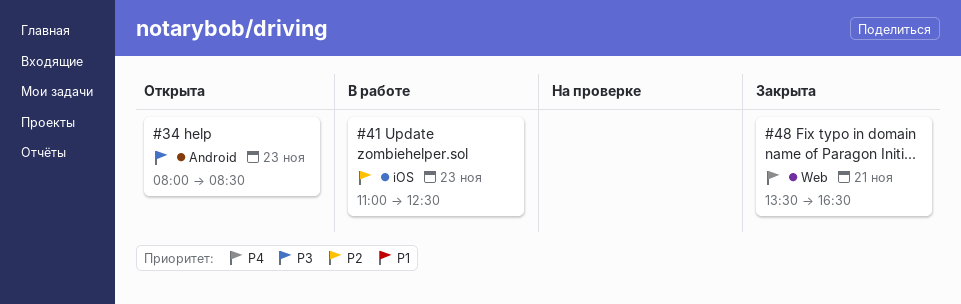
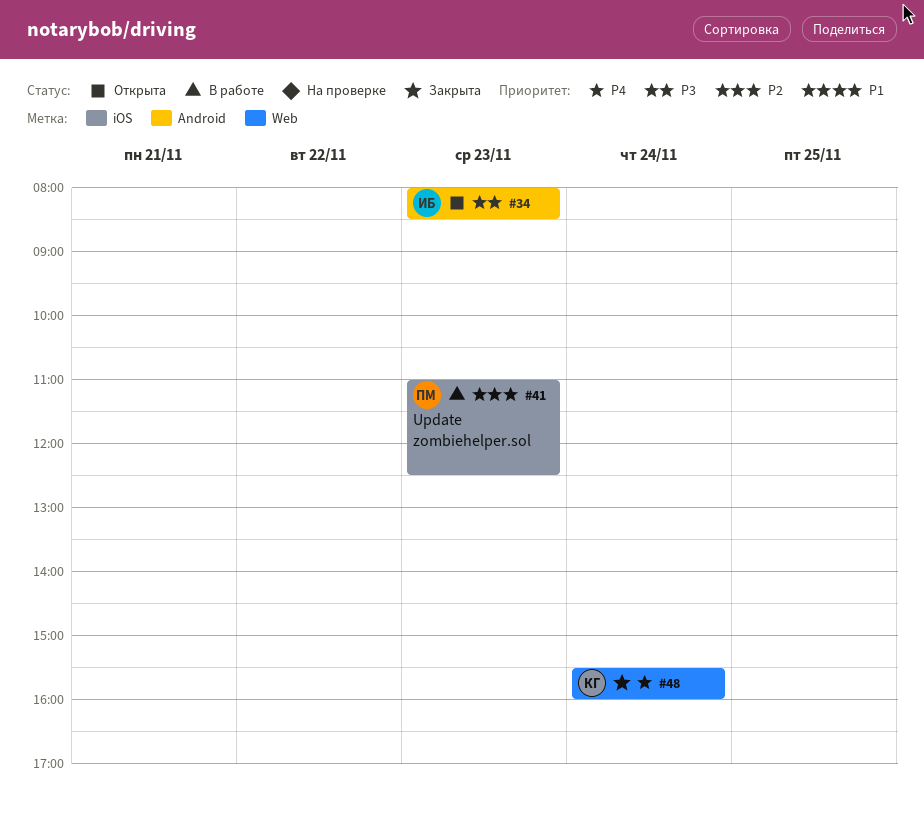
#48, day: Nov 21 -> Nov 24
#48, begins: 13:30 -> 15:30
#48, ends: 16:30 -> 16:00

